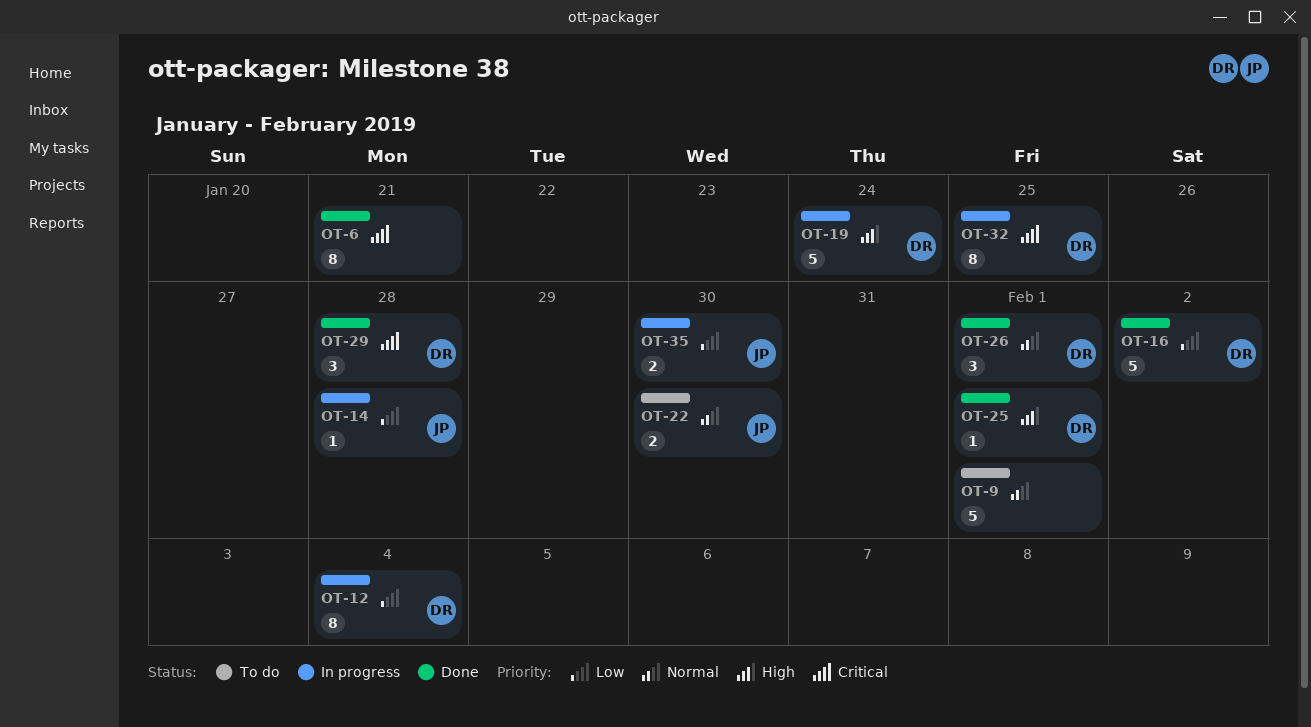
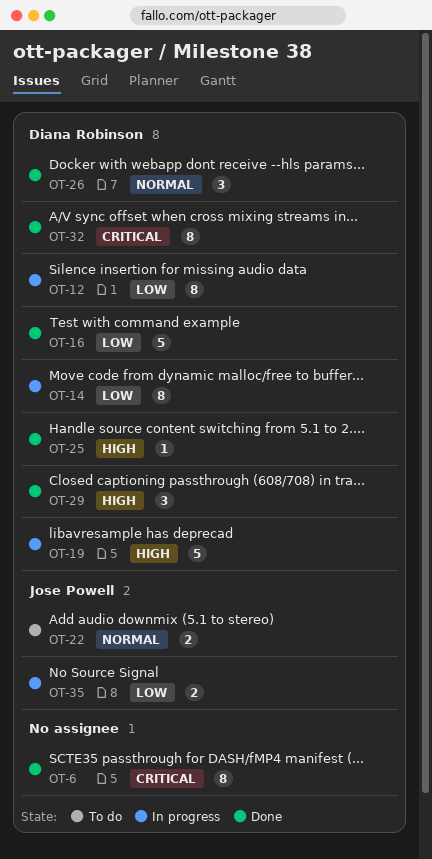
OT-9: present -> none
OT-14, owner: Jose Powell -> Diana Robinson
OT-14, estimate: 1 -> 8
OT-29, priority: Critical -> High
OT-32, status: In progress -> Done

